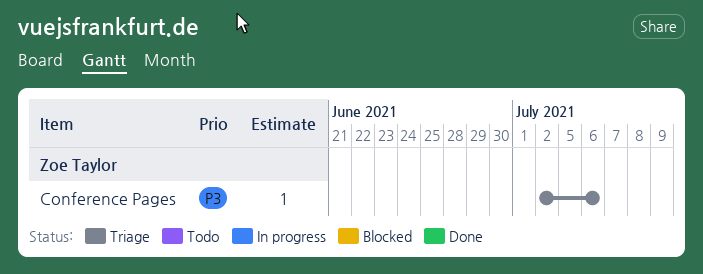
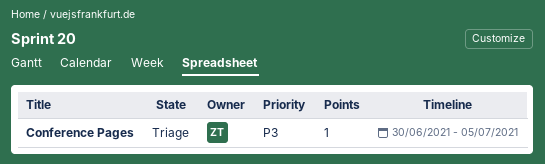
Conference Pages, start: Jul 2 -> Jun 30
Conference Pages, due: Jul 6 -> Jul 5

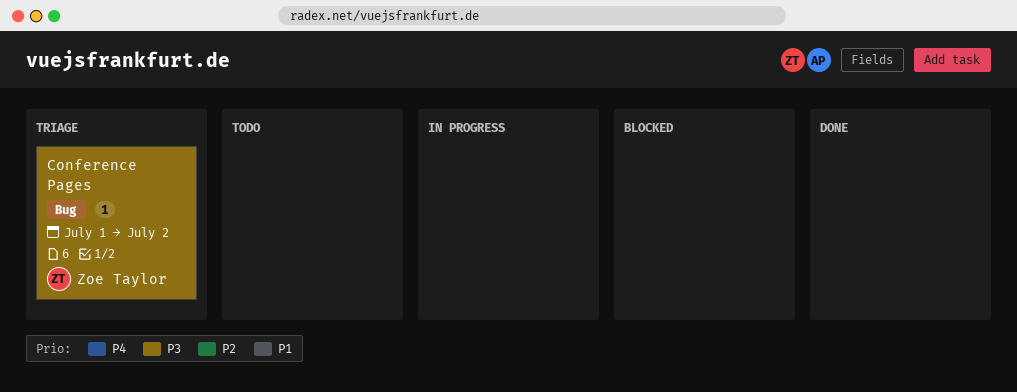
Conference Pages, start: Jun 30 -> Jul 1
Conference Pages, due: Jul 5 -> Jul 2

